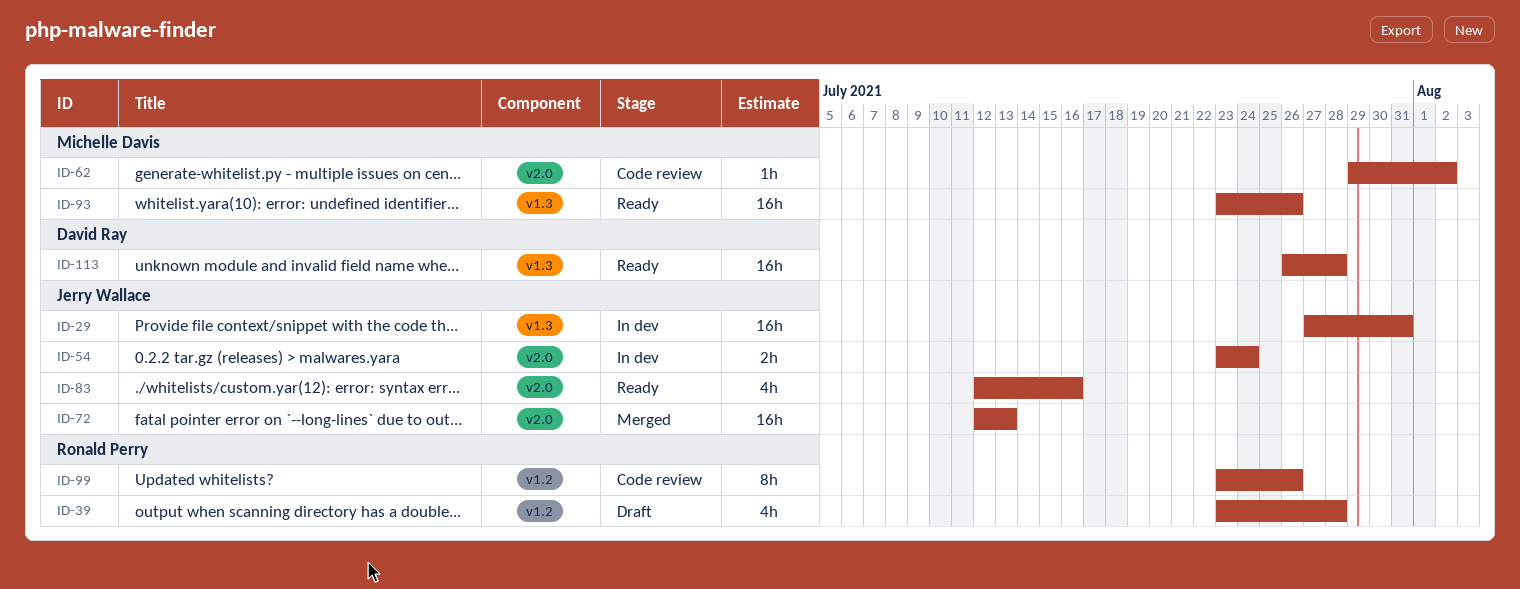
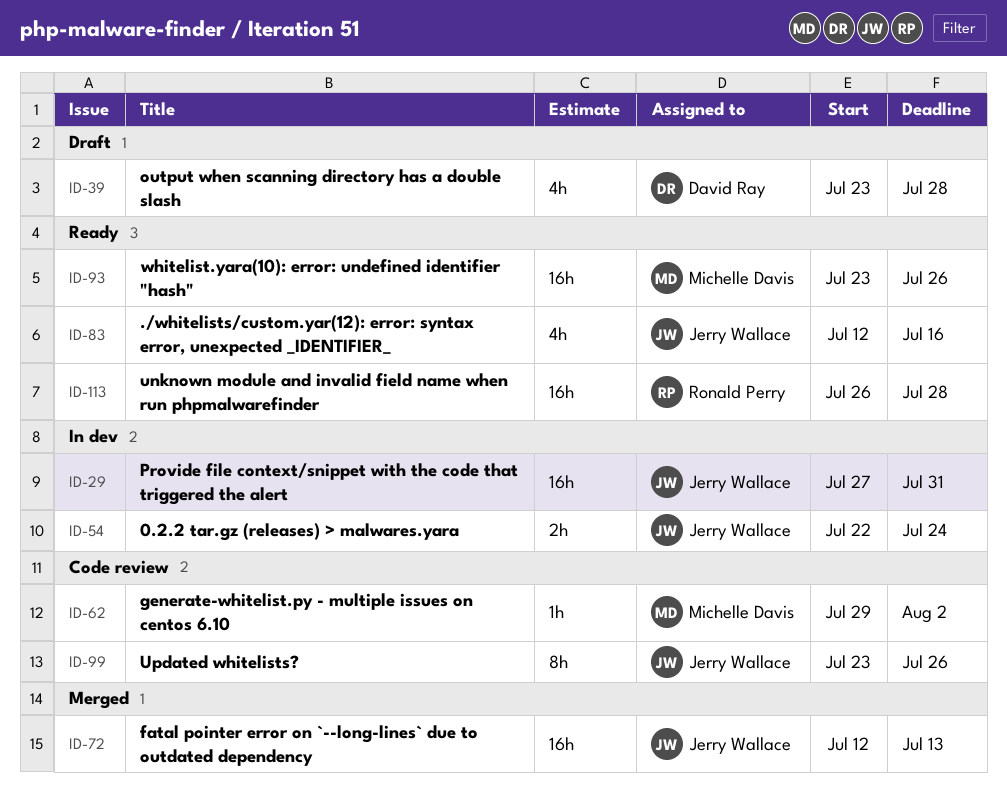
ID-39, owner: Ronald Perry -> David Ray
ID-54, start: Jul 23 -> Jul 22
ID-99, owner: Ronald Perry -> Jerry Wallace
ID-113, owner: David Ray -> Ronald Perry

